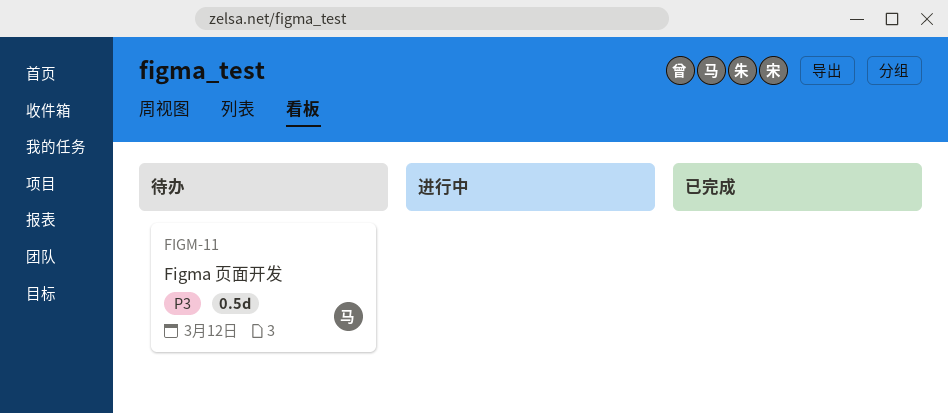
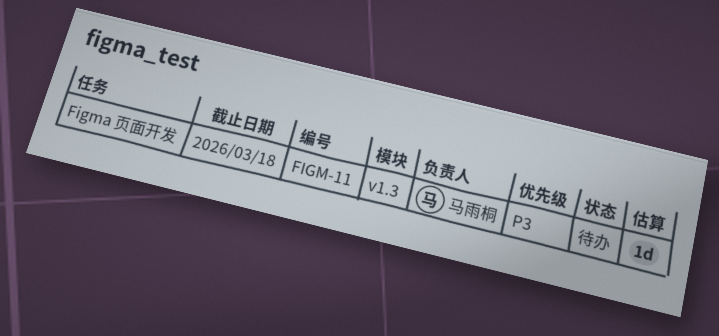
FIGM-11, estimate: 0.5d -> 1d
FIGM-11, due: Mar 12 -> Mar 18

